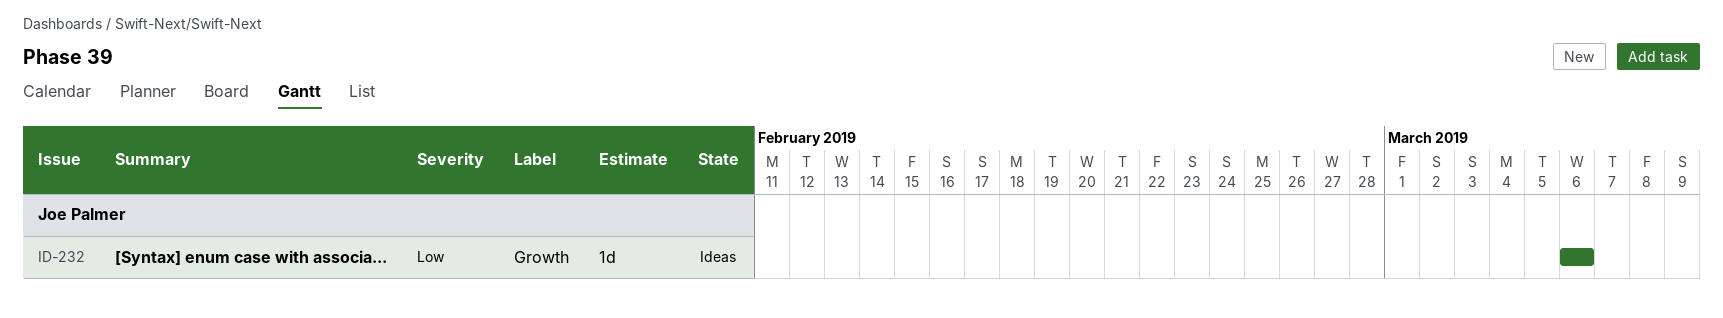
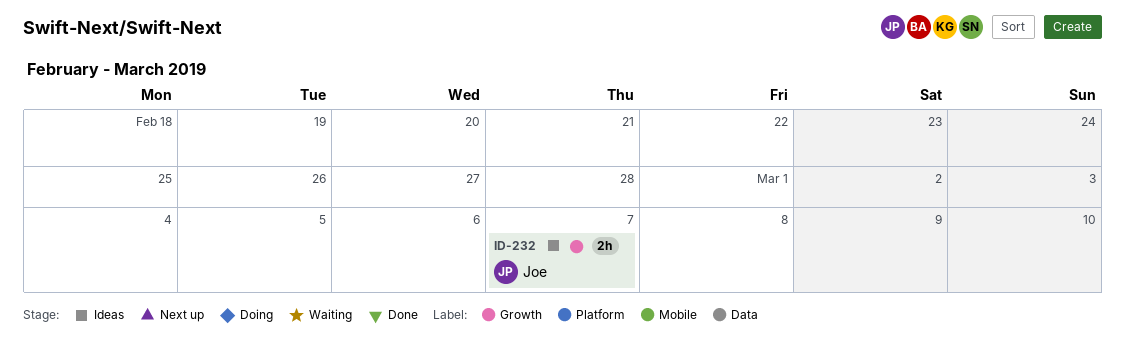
ID-232, estimate: 1d -> 2h
ID-232, due: Mar 6 -> Mar 7

